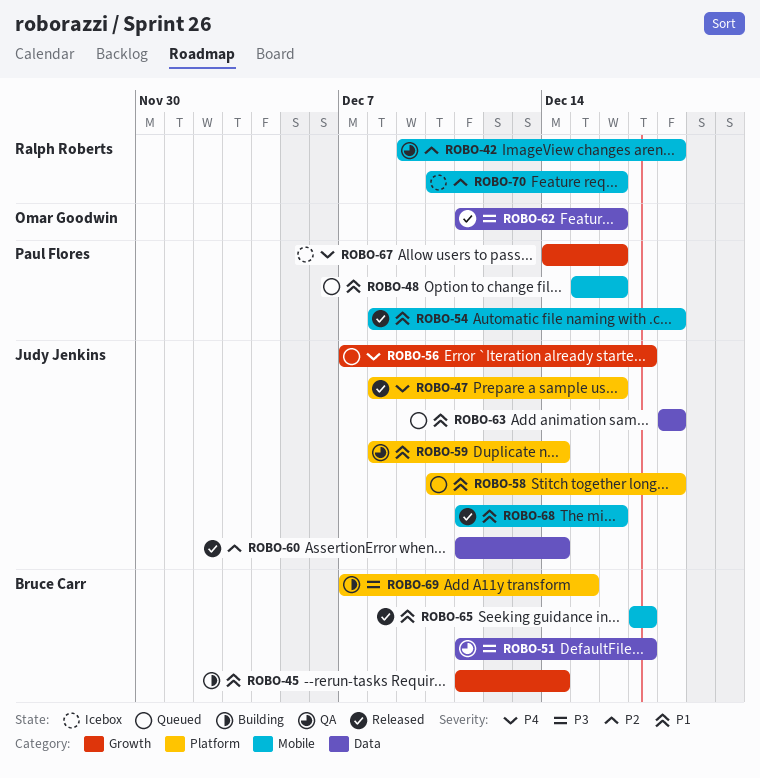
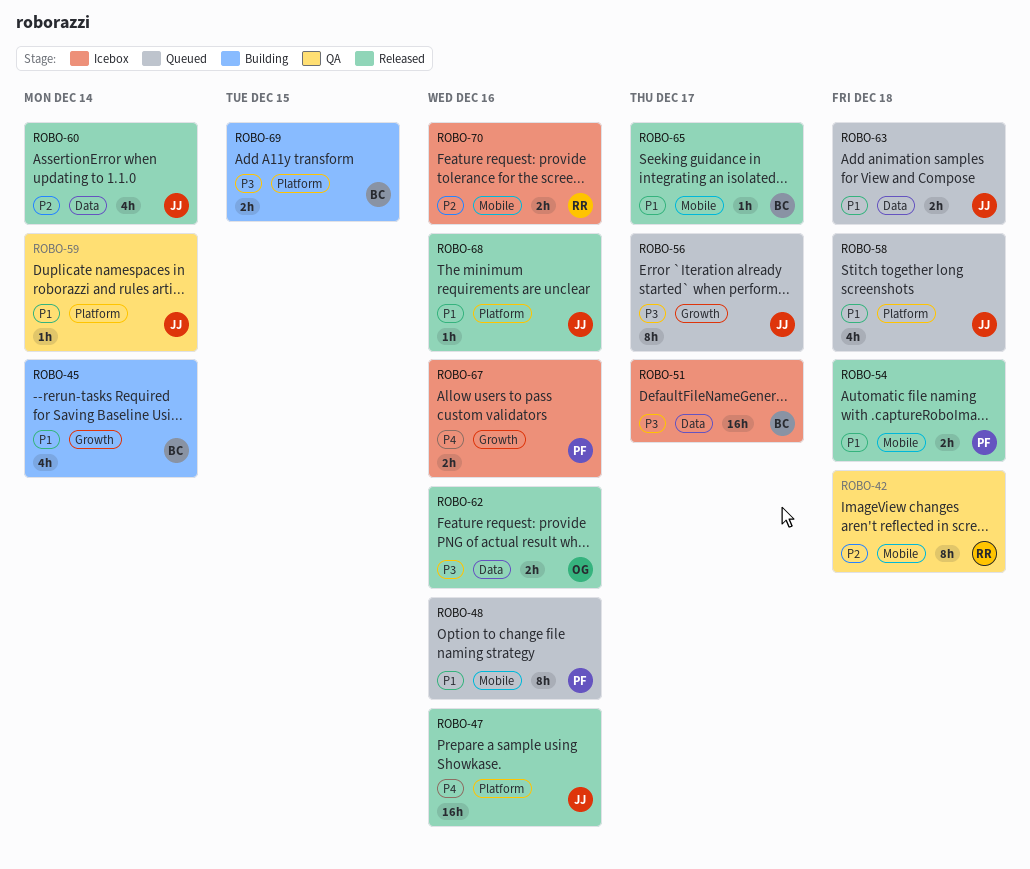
ROBO-51, status: QA -> Icebox
ROBO-56, priority: P4 -> P3
ROBO-68, label: Mobile -> Platform

